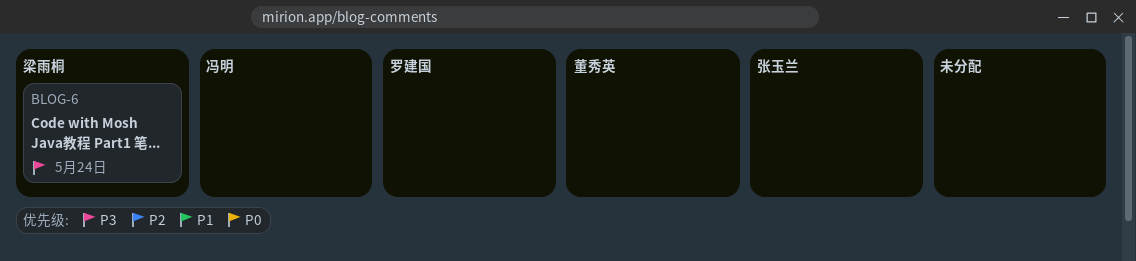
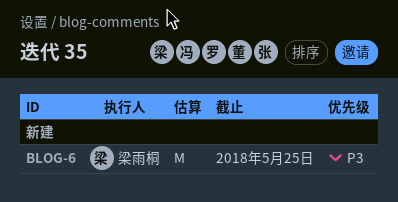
BLOG-6, due: May 24 -> May 25

